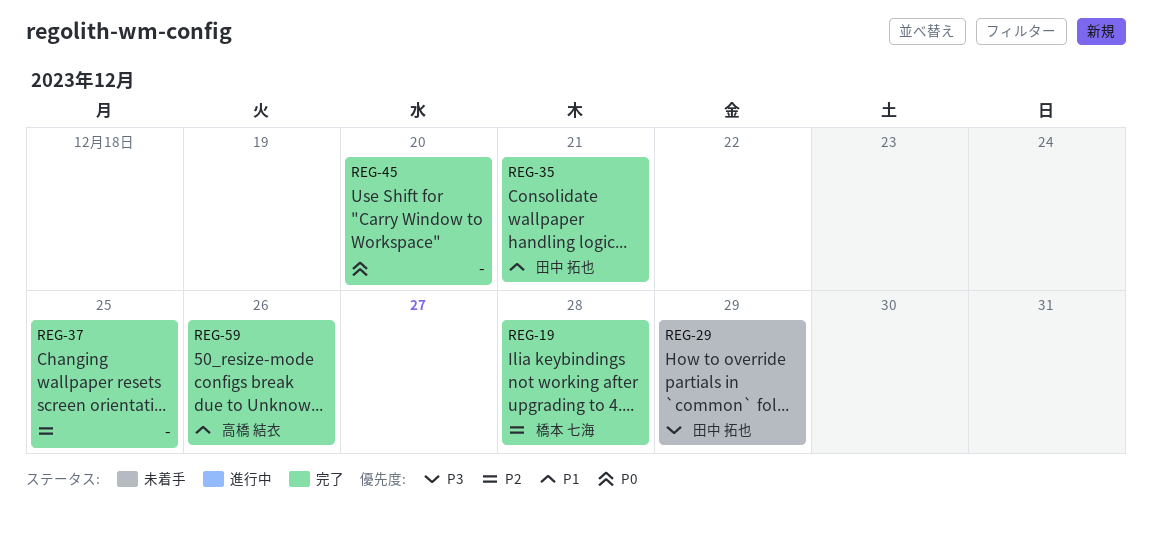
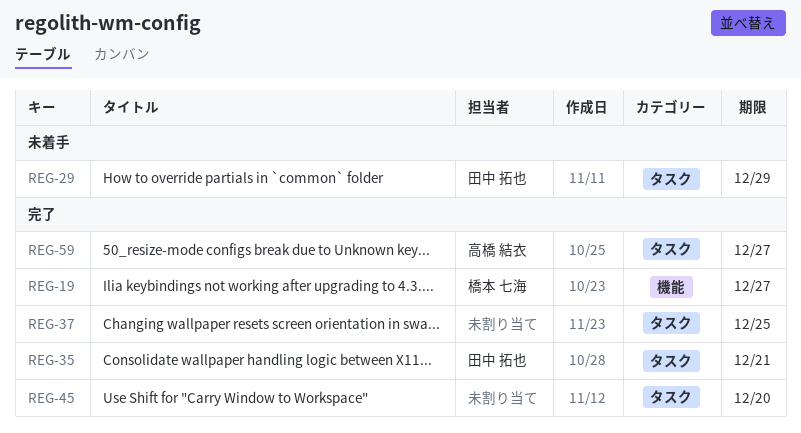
REG-19, due: Dec 28 -> Dec 27
REG-59, due: Dec 26 -> Dec 27

